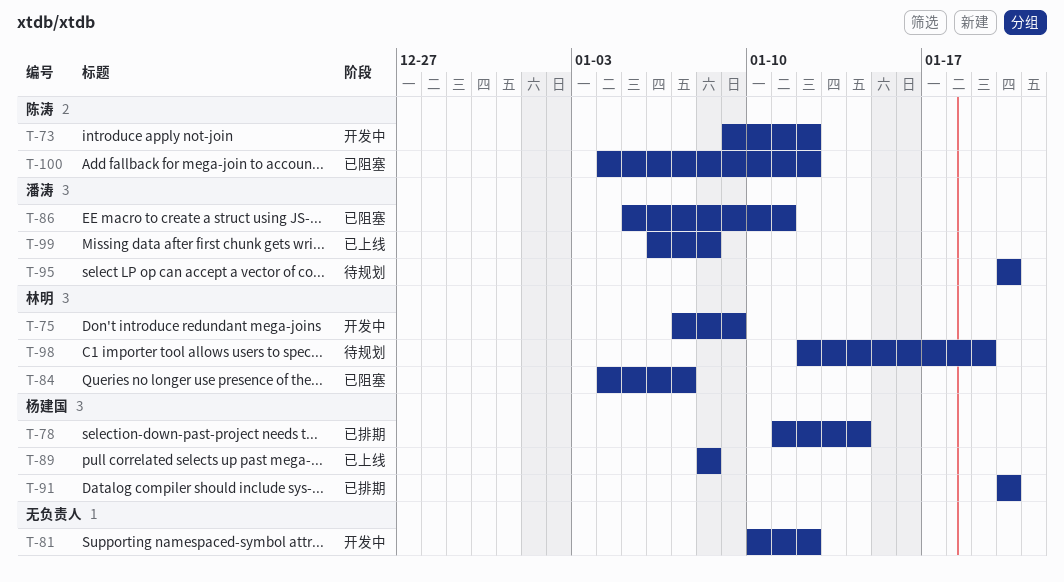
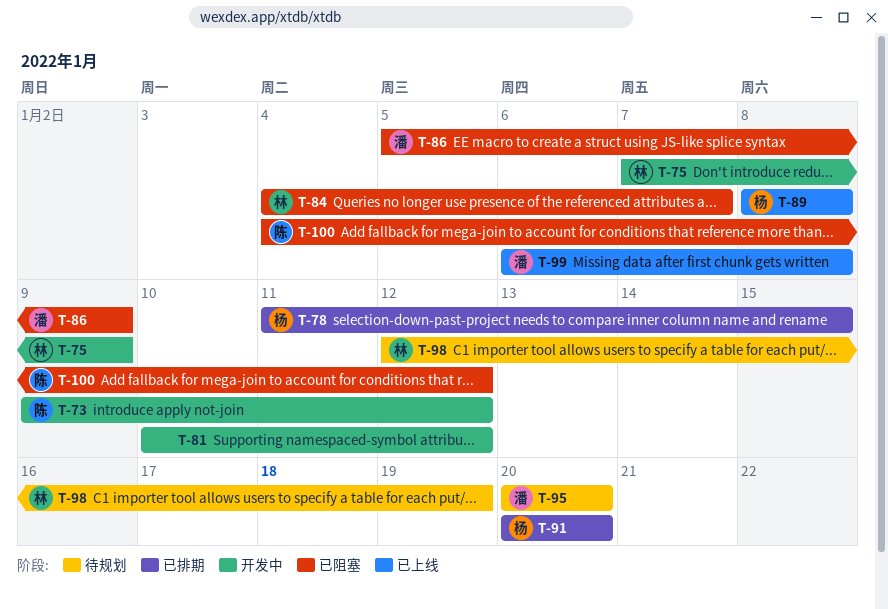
T-78, due: Jan 14 -> Jan 15
T-86, due: Jan 11 -> Jan 9

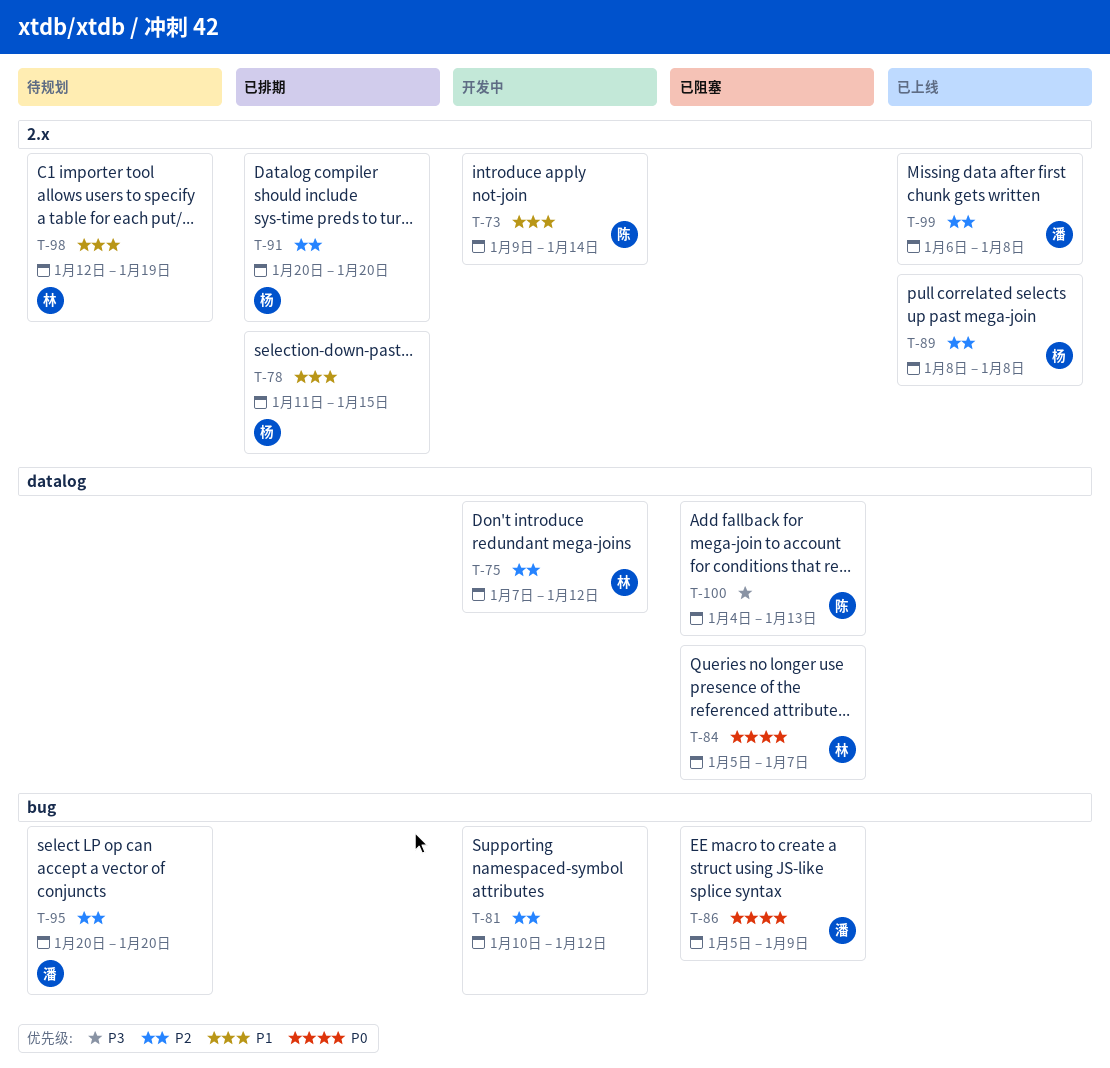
T-73, due: Jan 12 -> Jan 14
T-75, due: Jan 9 -> Jan 12
T-84, start: Jan 4 -> Jan 5
T-100, due: Jan 12 -> Jan 13

